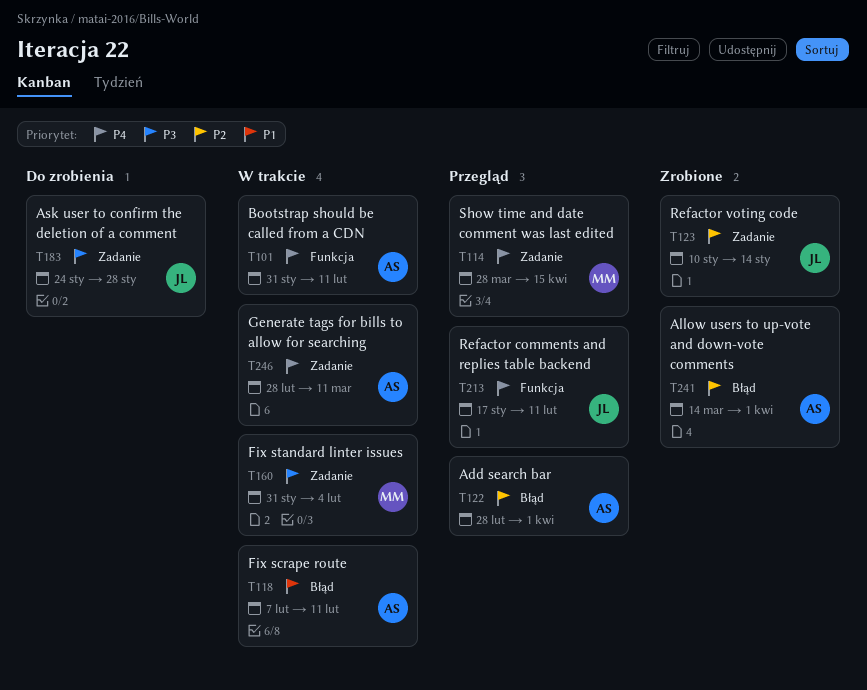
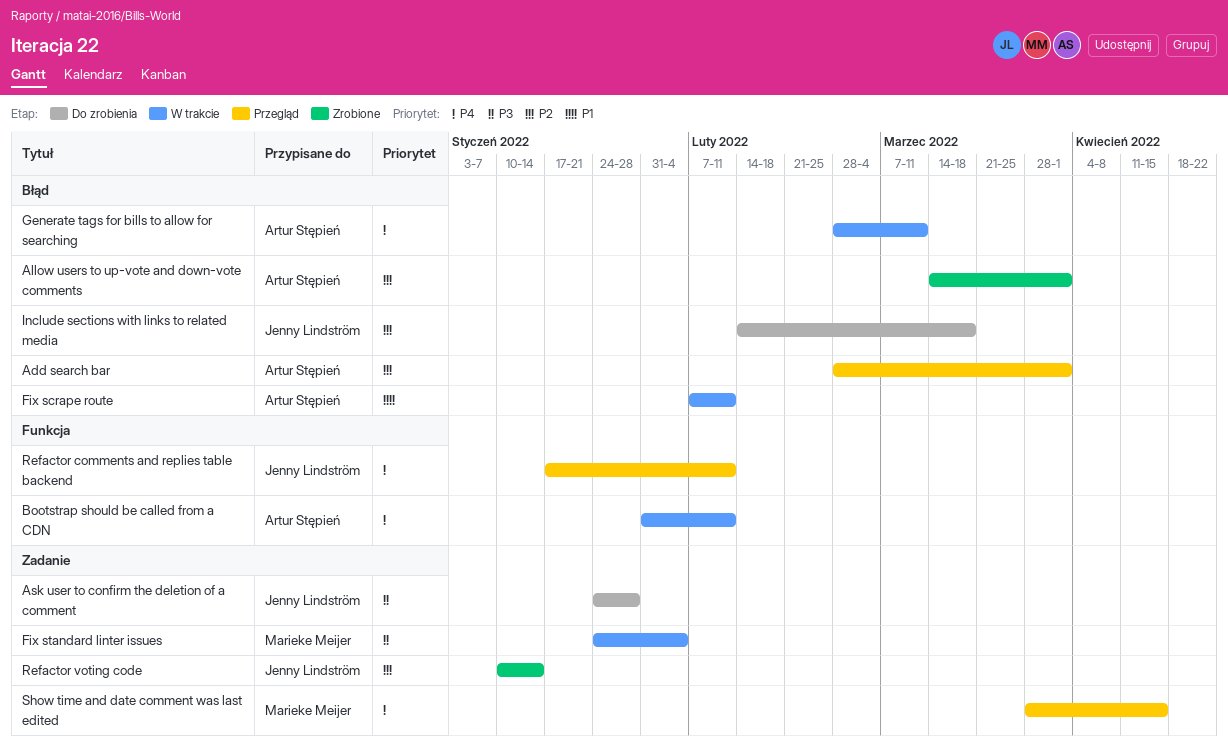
Fix standard linter issues, start: Jan 31 -> Jan 24
Generate tags for bills to allow for searching, label: Zadanie -> Błąd
Include sections with links to related media: none -> present

